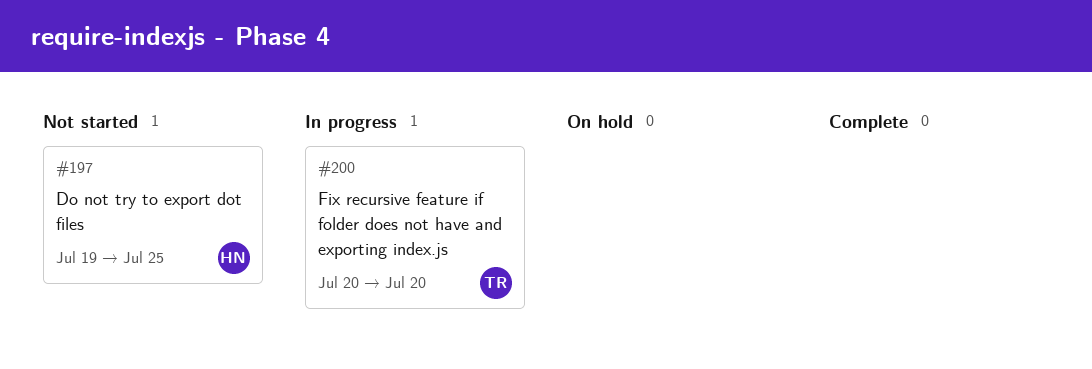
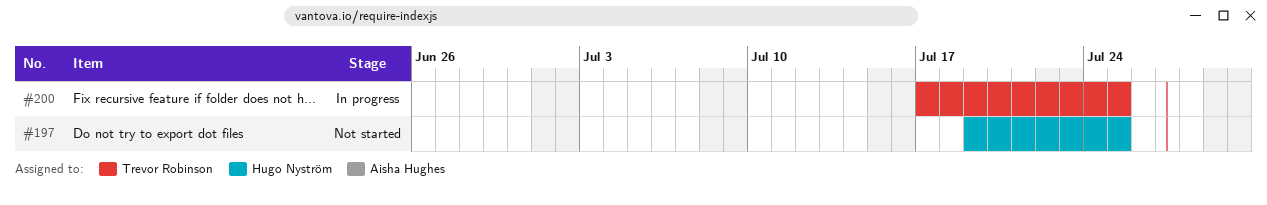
#200, start: Jul 20 -> Jul 17
#200, due: Jul 20 -> Jul 25

